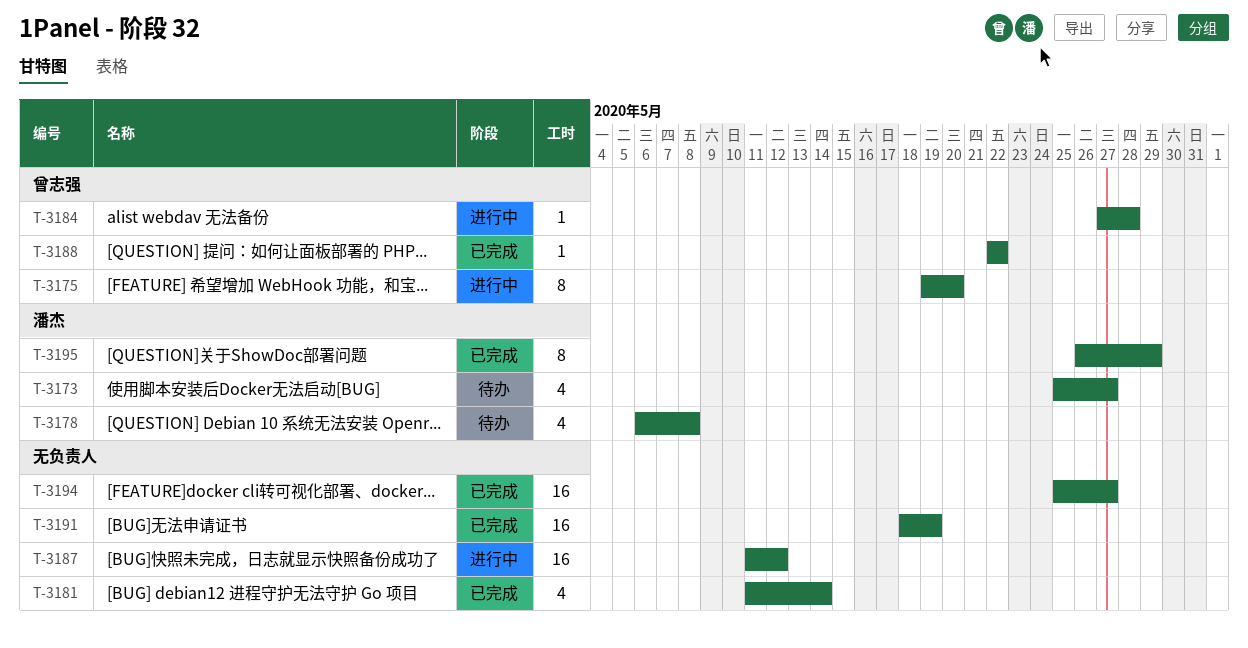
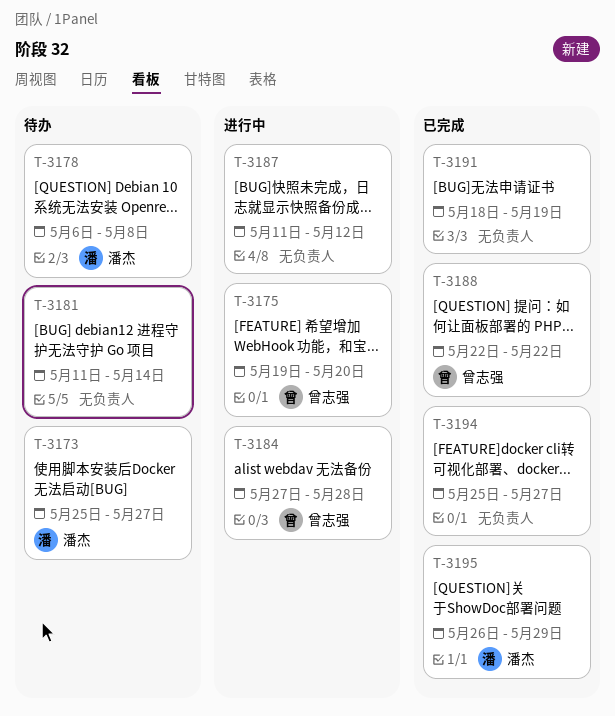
T-3181, status: 已完成 -> 待办

